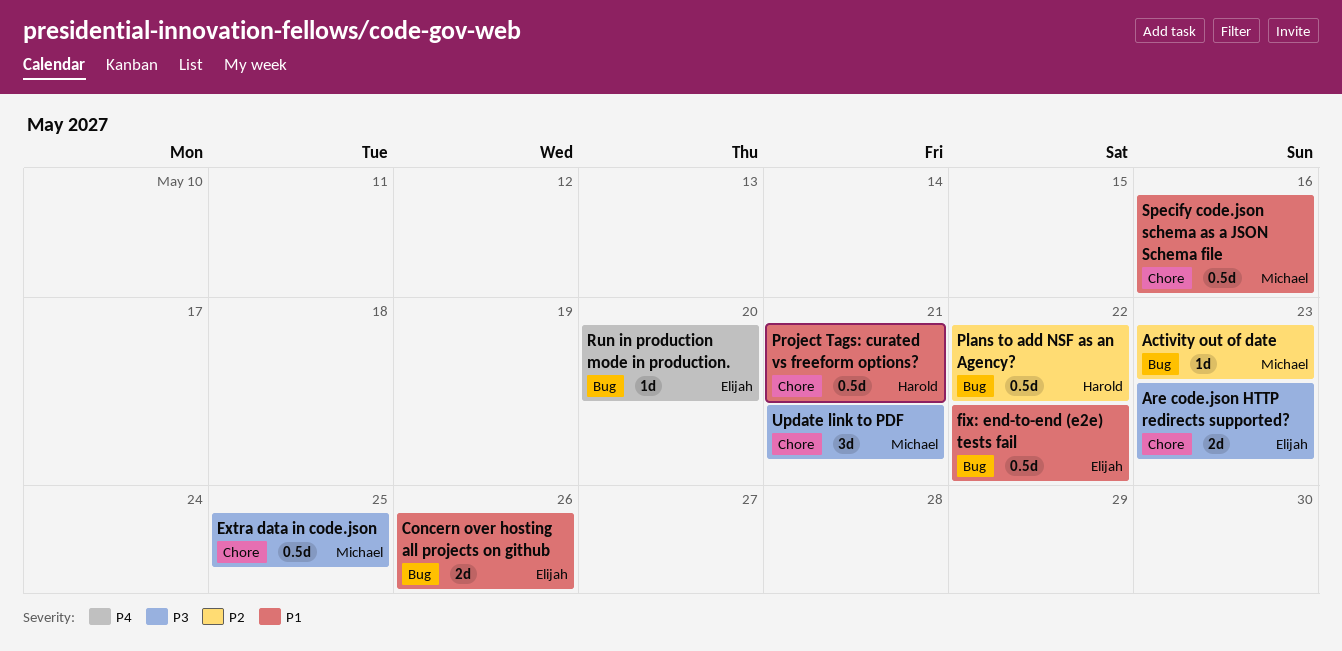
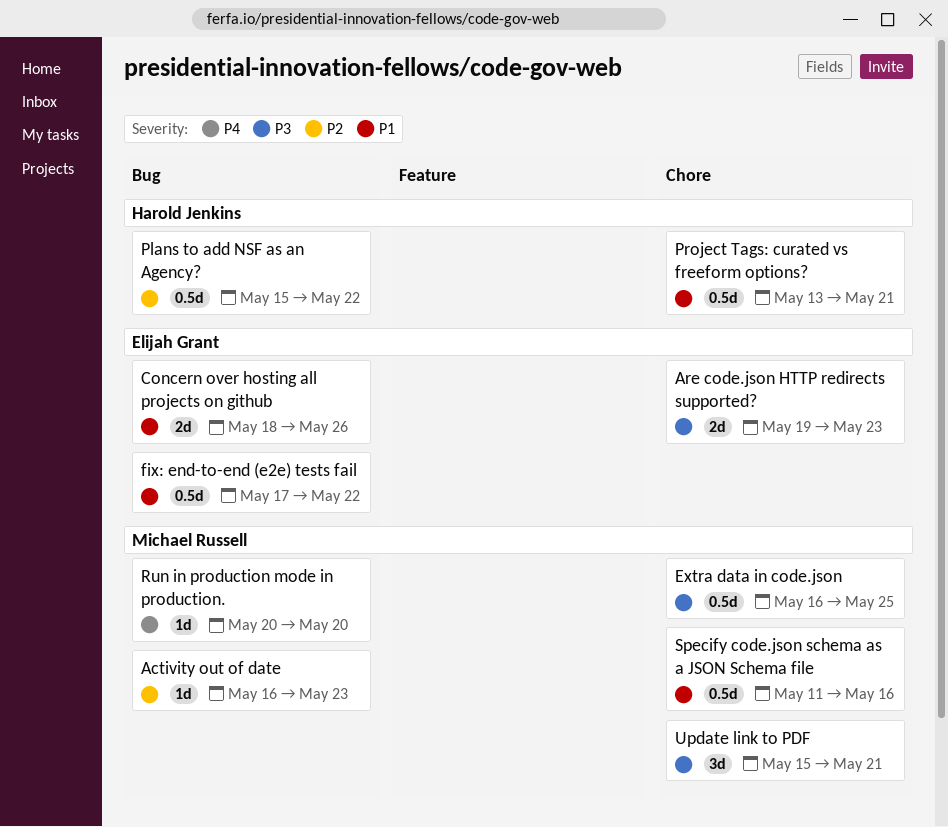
Run in production mode in production., owner: Elijah Grant -> Michael Russell

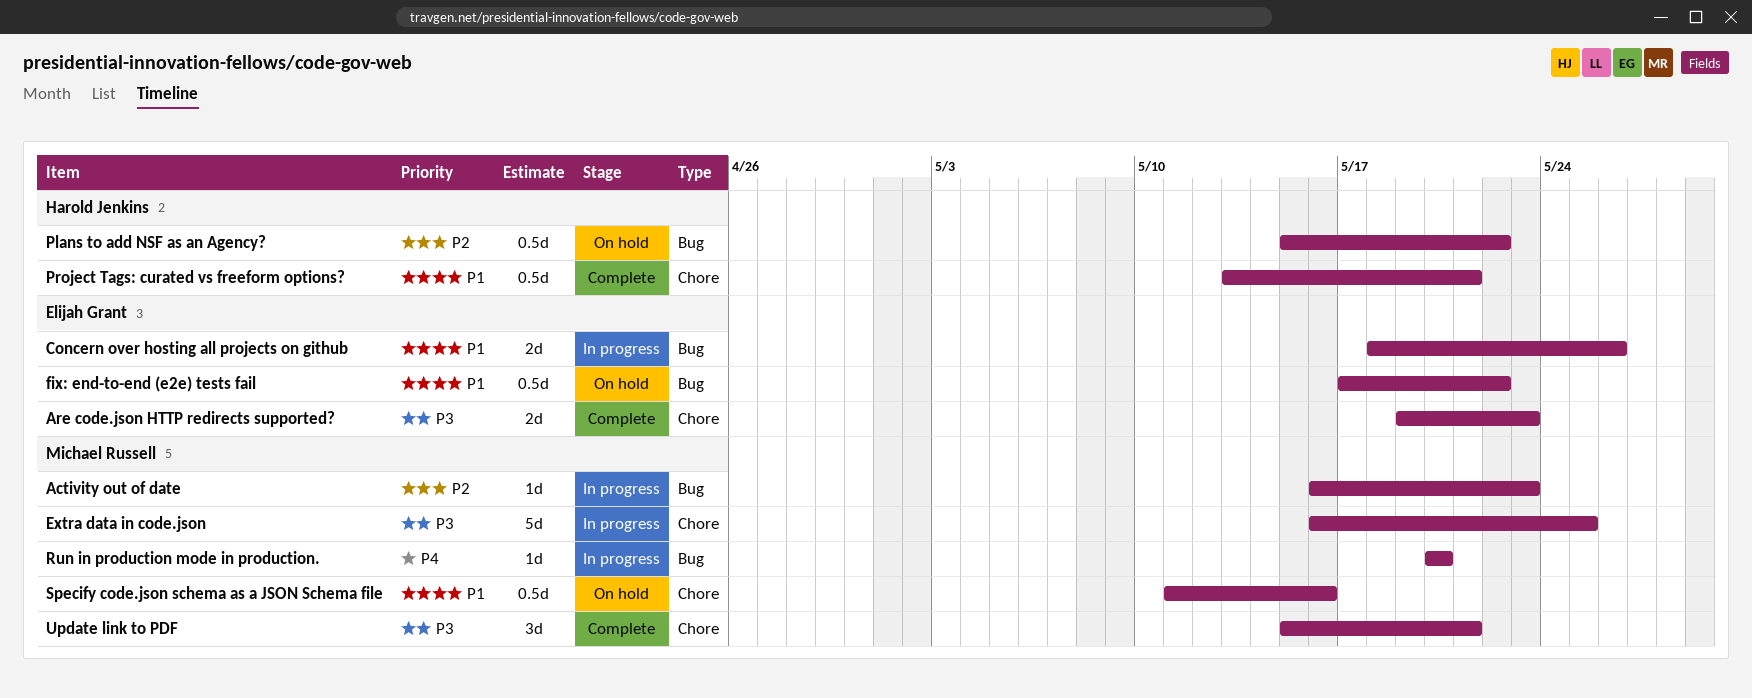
Extra data in code.json, estimate: 0.5d -> 5d

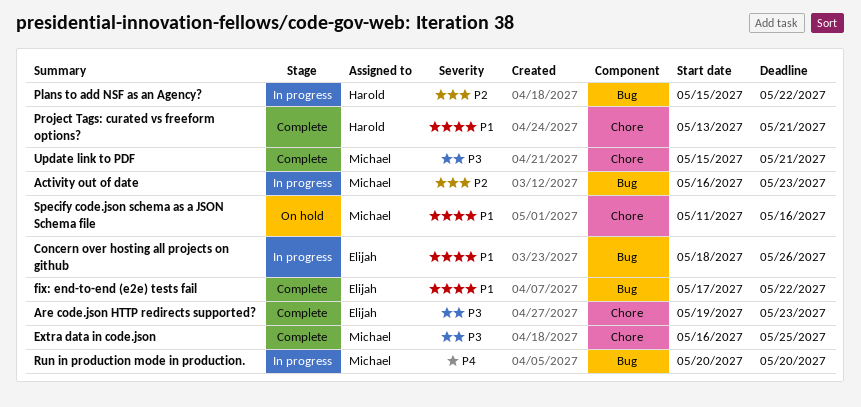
Extra data in code.json, status: In progress -> Complete
fix: end-to-end (e2e) tests fail, status: On hold -> Complete
Plans to add NSF as an Agency?, status: On hold -> In progress

